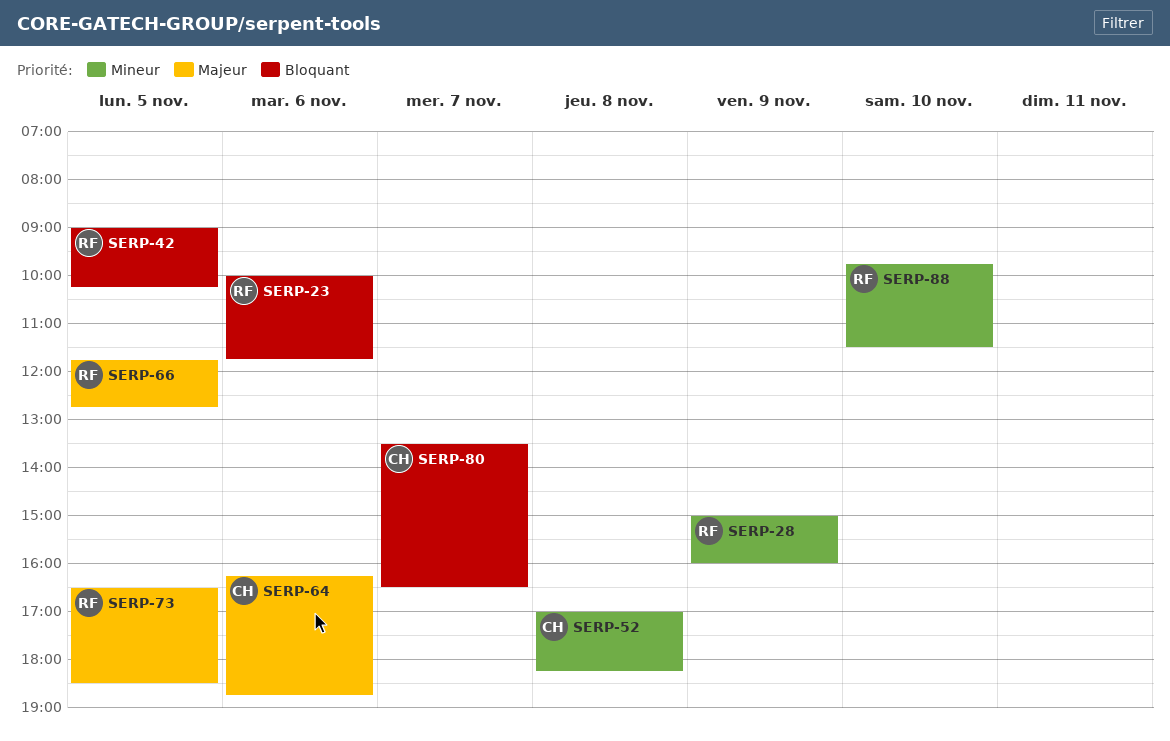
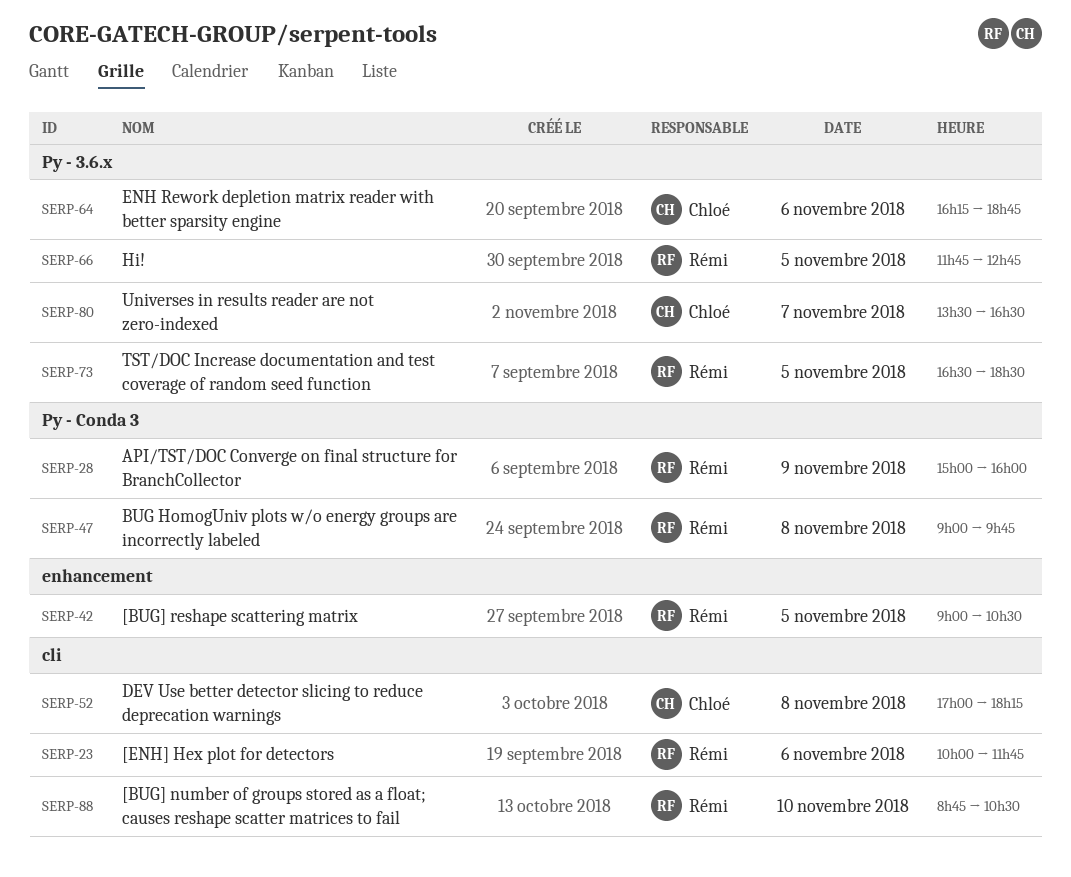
SERP-42, ends: 10:15 -> 10:30
SERP-47: none -> present
SERP-88, begins: 09:45 -> 08:45
SERP-88, ends: 11:30 -> 10:30

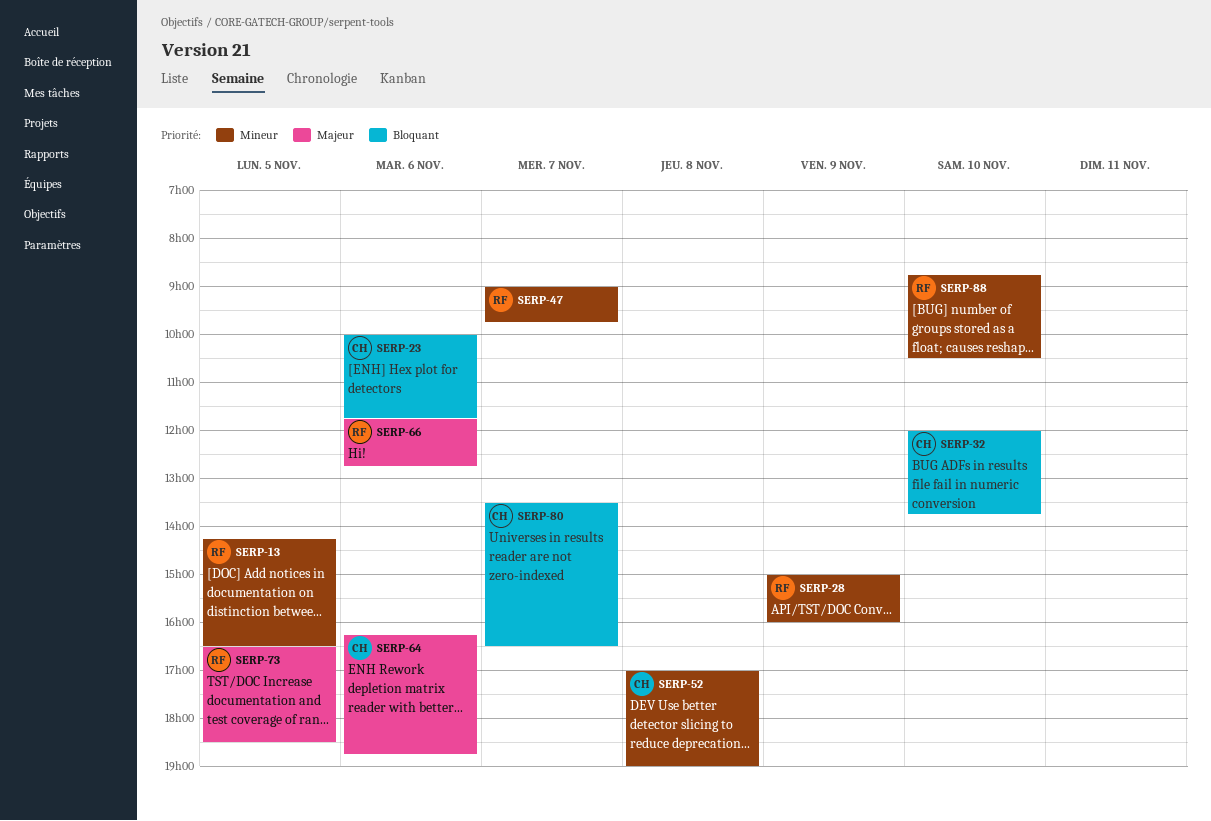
SERP-13: none -> present
SERP-23, owner: Rémi -> Chloé
SERP-32: none -> present
SERP-42: present -> none
SERP-47, day: Nov 8 -> Nov 7
SERP-52, ends: 18:15 -> 19:00
SERP-66, day: Nov 5 -> Nov 6

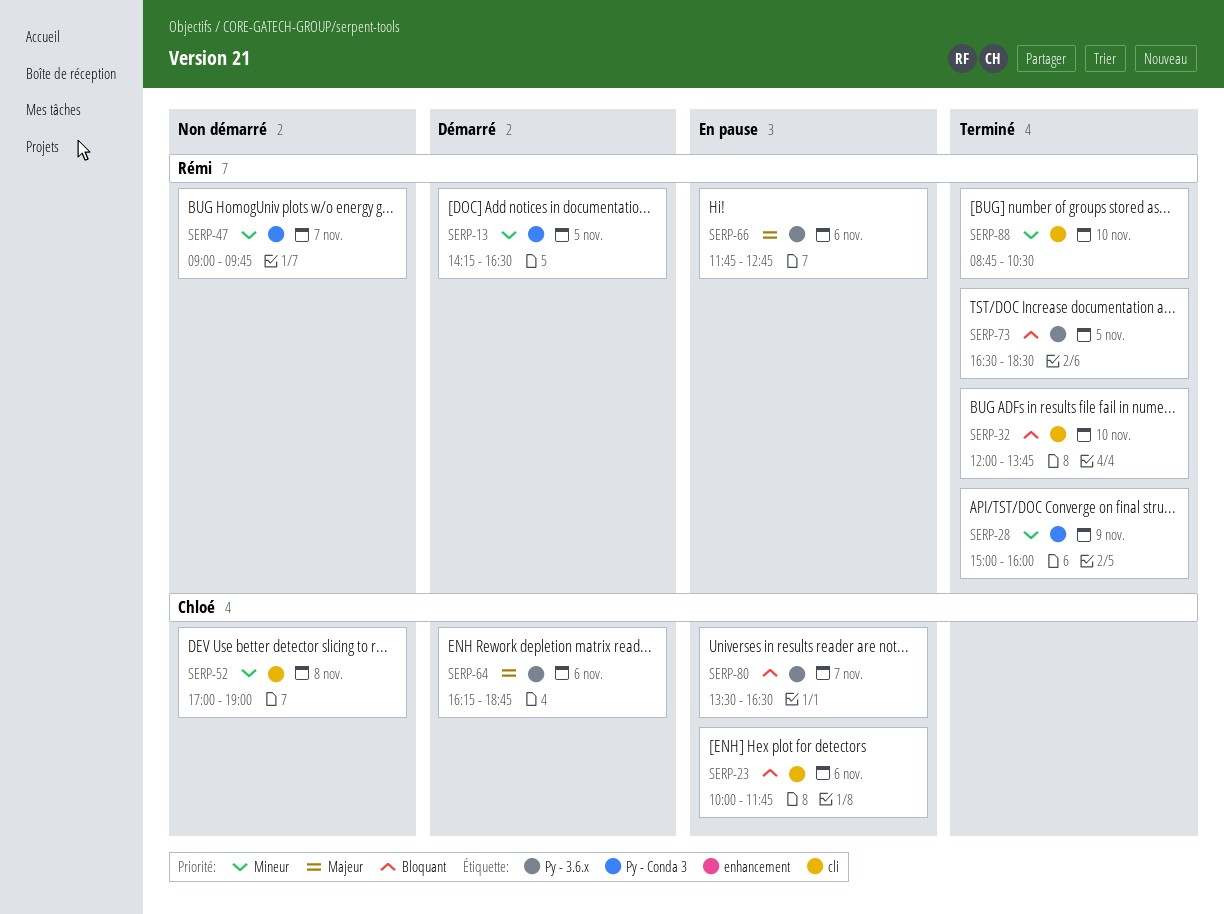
SERP-32, owner: Chloé -> Rémi
SERP-73, priority: Majeur -> Bloquant

